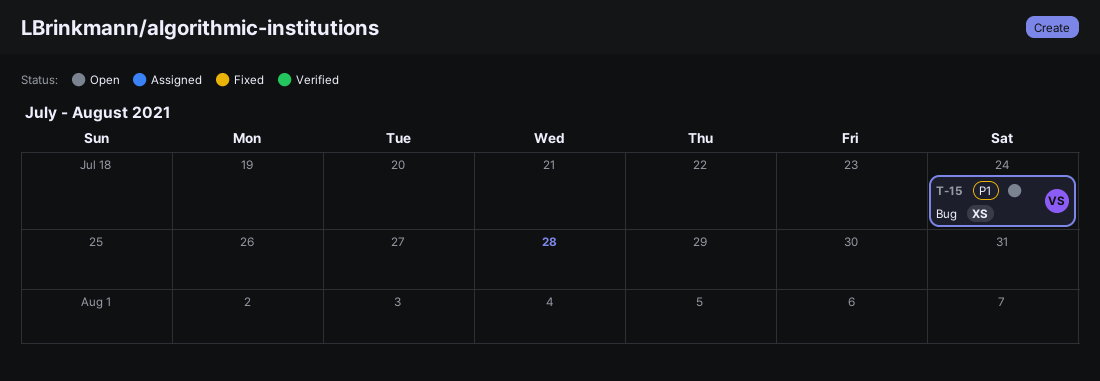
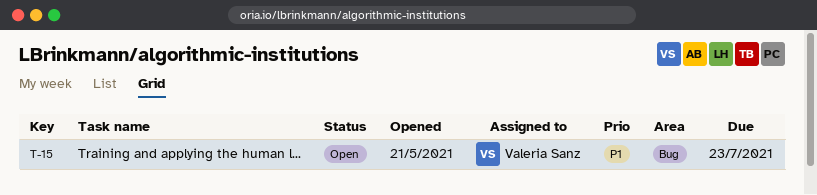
T-15, due: Jul 24 -> Jul 23

